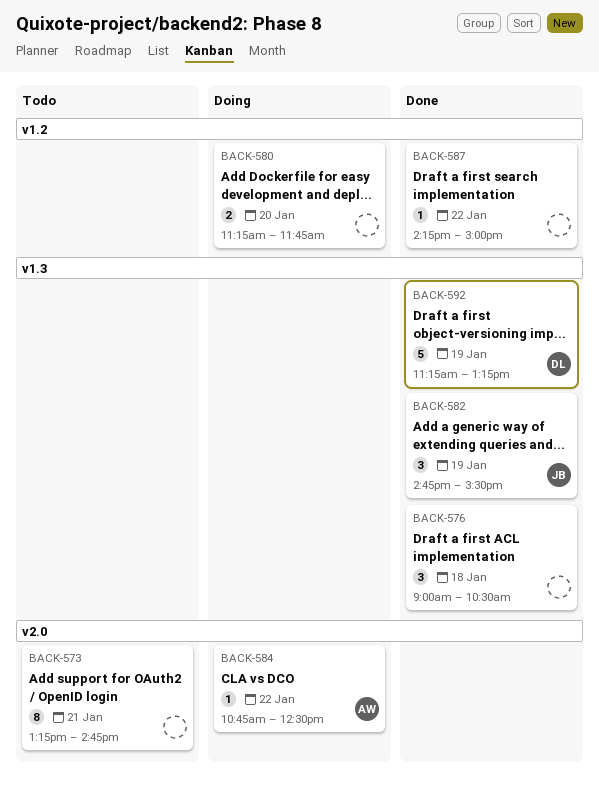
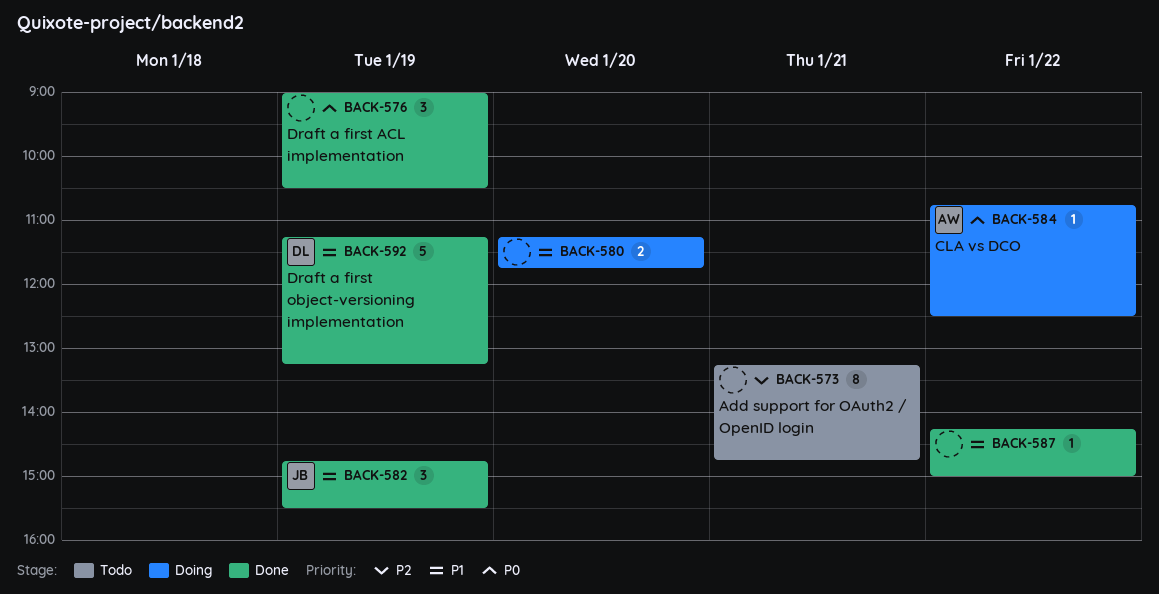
BACK-576, day: Jan 18 -> Jan 19

